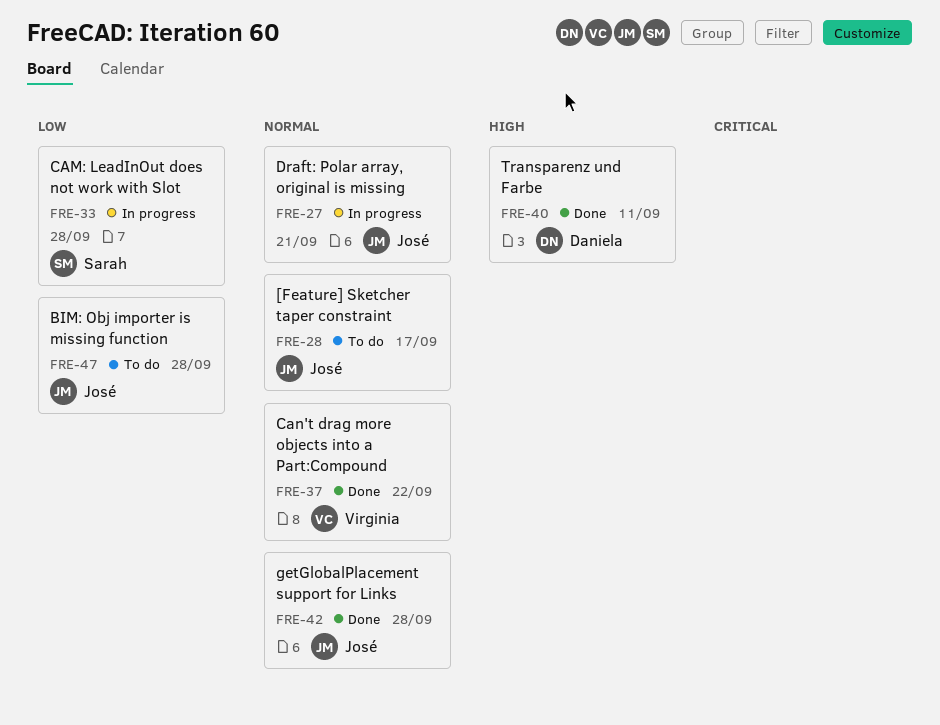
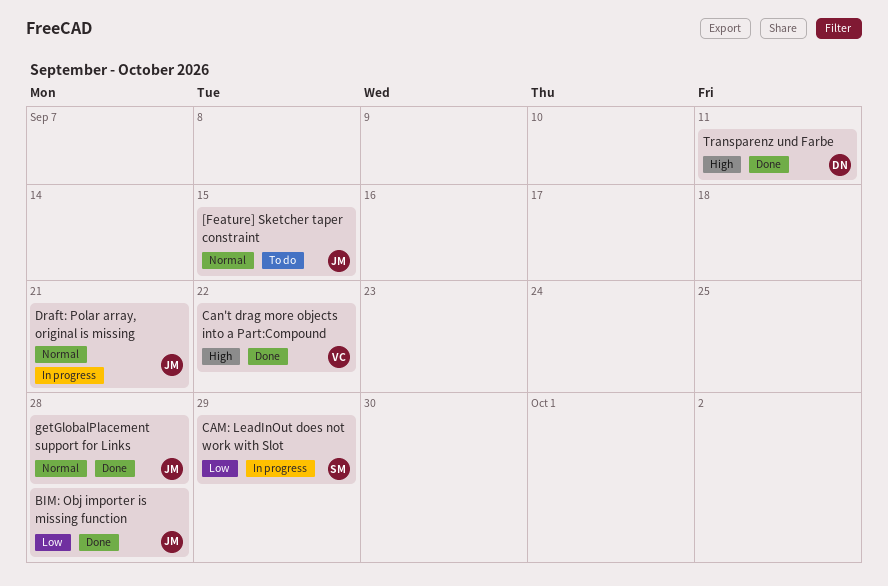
[Feature] Sketcher taper constraint, due: Sep 17 -> Sep 15
BIM: Obj importer is missing function, status: To do -> Done
CAM: LeadInOut does not work with Slot, due: Sep 28 -> Sep 29
Can't drag more objects into a Part:Compound, priority: Normal -> High

